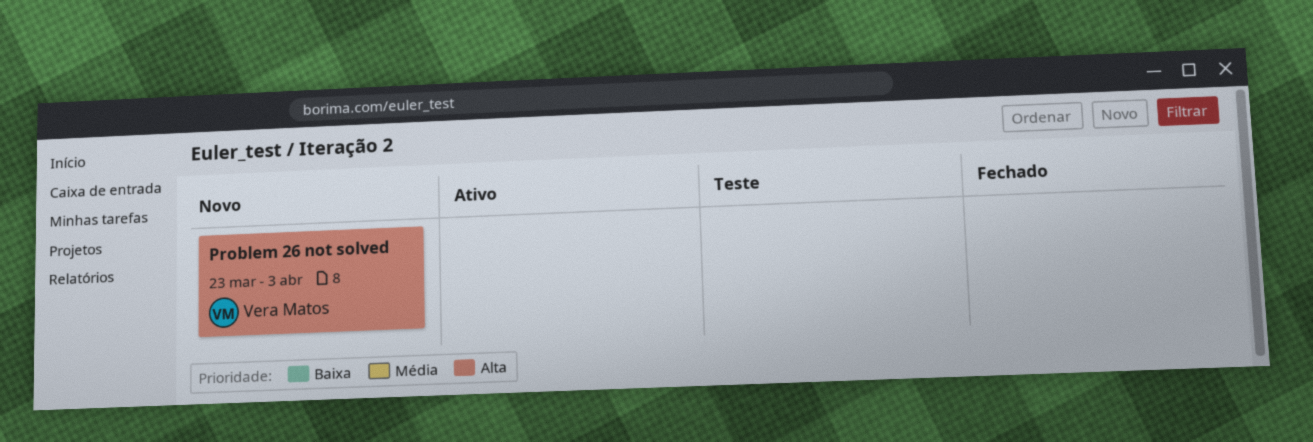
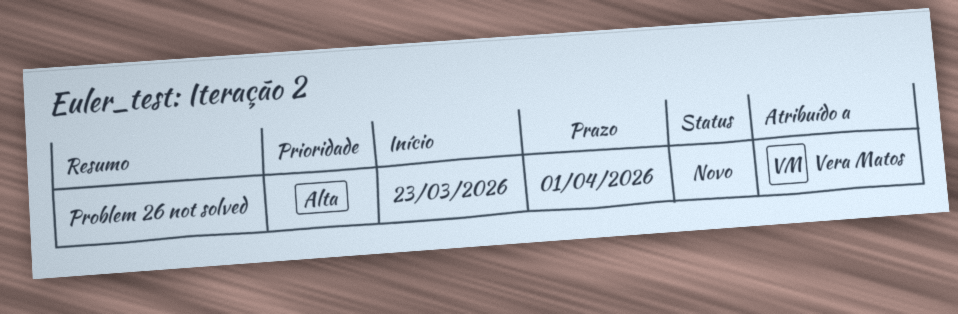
Problem 26 not solved, due: Apr 3 -> Apr 1

